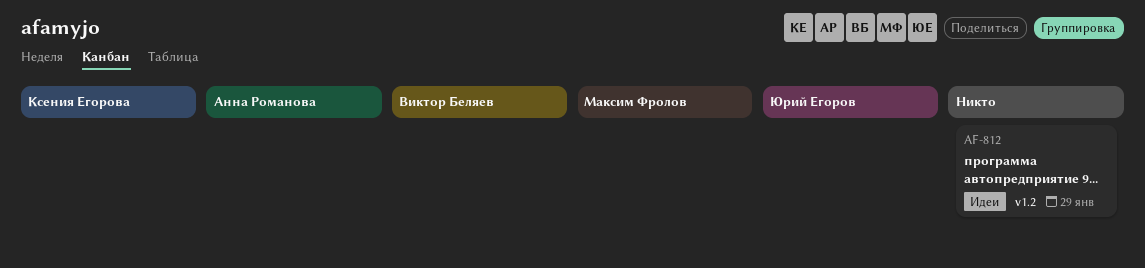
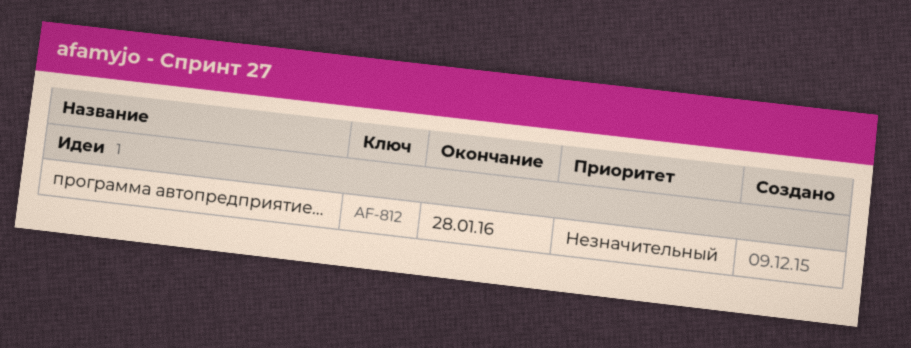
AF-812, due: Jan 29 -> Jan 28

